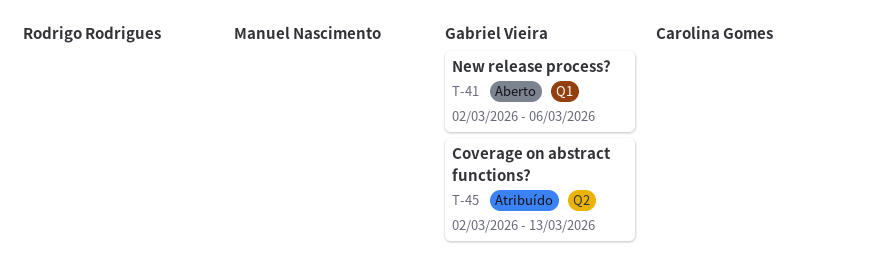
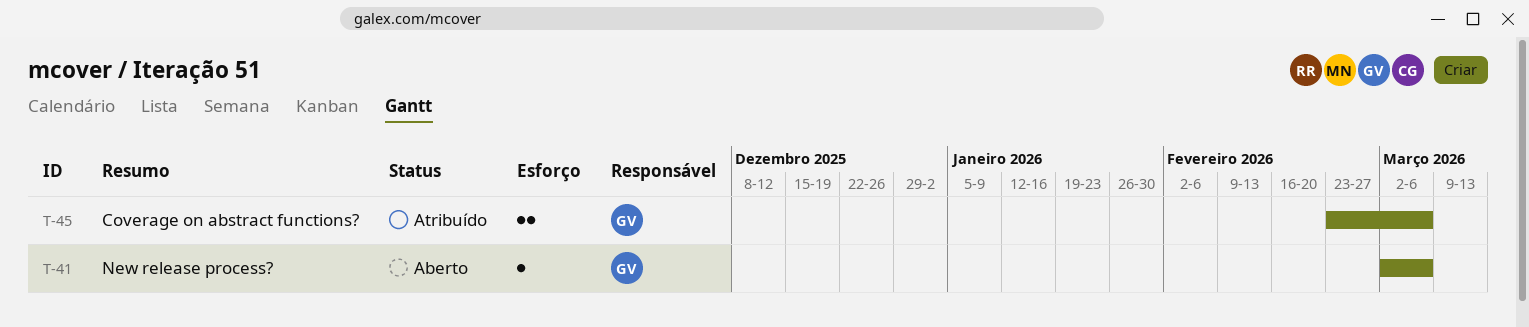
T-45, start: Mar 2 -> Feb 23
T-45, due: Mar 13 -> Mar 6

